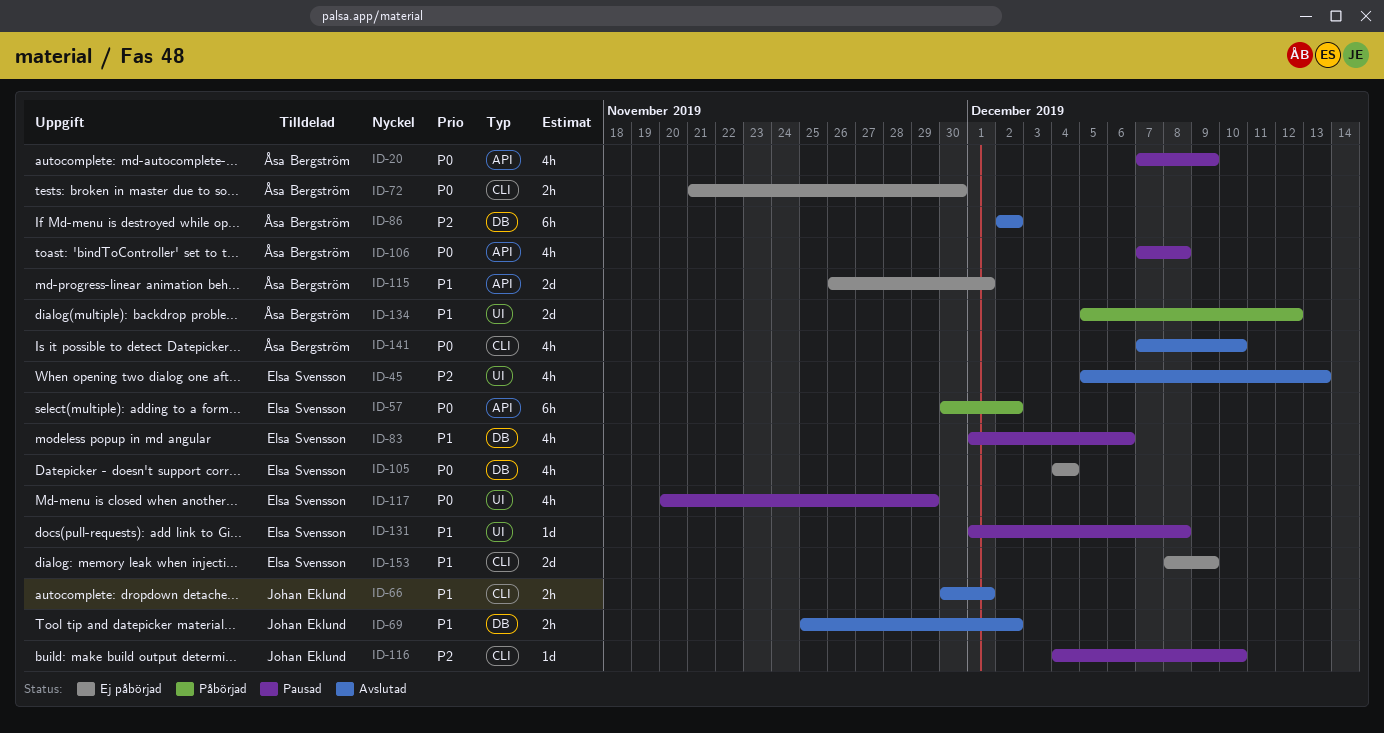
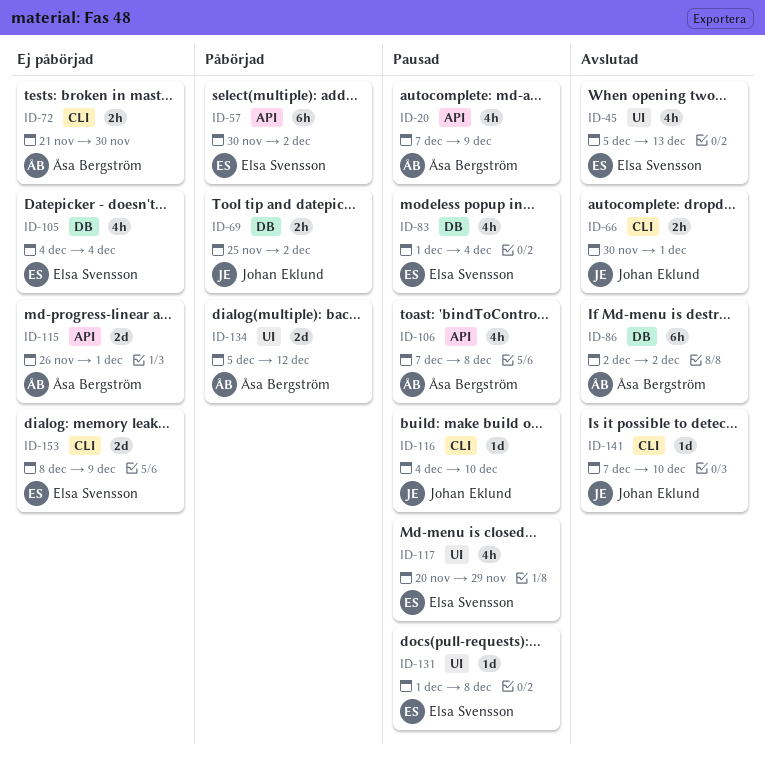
ID-69, status: Avslutad -> Påbörjad
ID-83, due: Dec 6 -> Dec 4
ID-141, owner: Åsa Bergström -> Johan Eklund
ID-141, estimate: 4h -> 1d

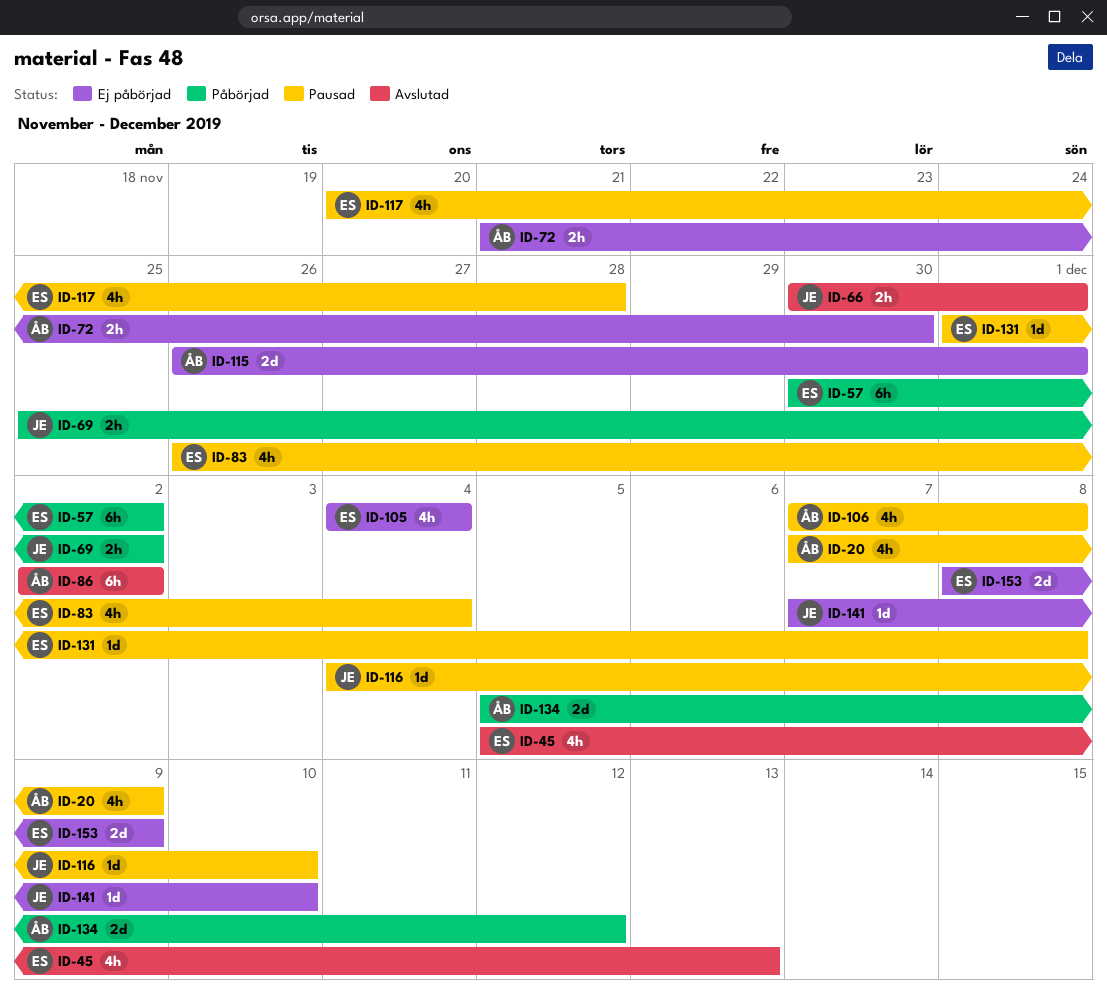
ID-83, start: Dec 1 -> Nov 26
ID-117, due: Nov 29 -> Nov 28
ID-141, status: Avslutad -> Ej påbörjad

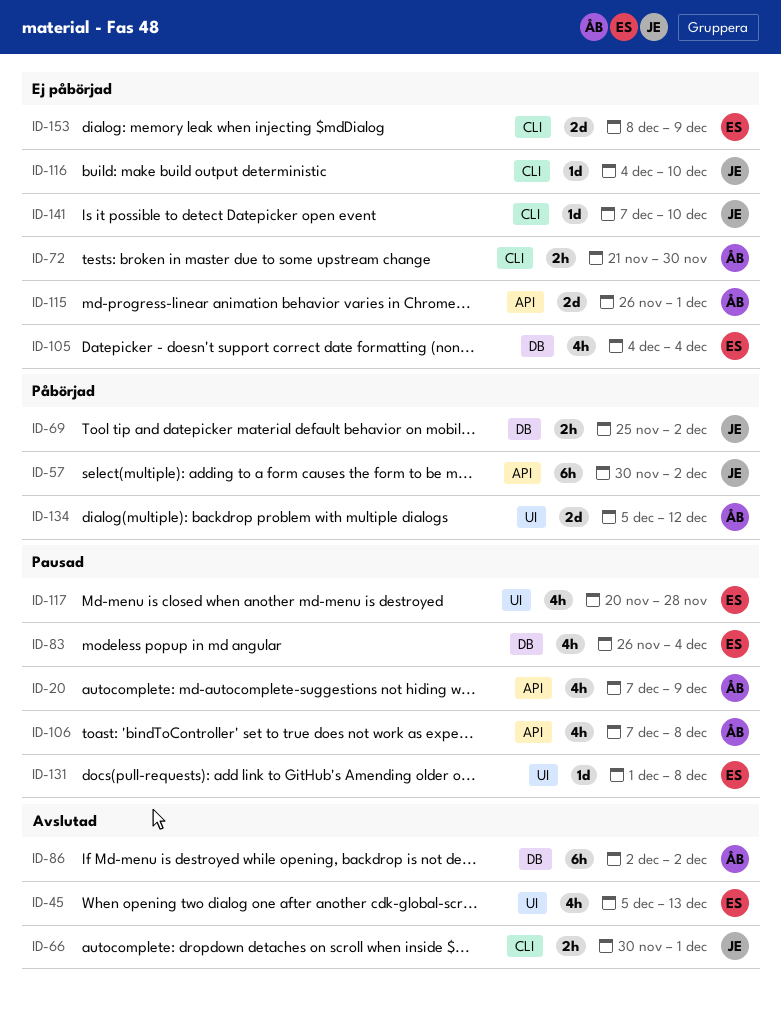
ID-57, owner: ES -> JE
ID-116, status: Pausad -> Ej påbörjad

